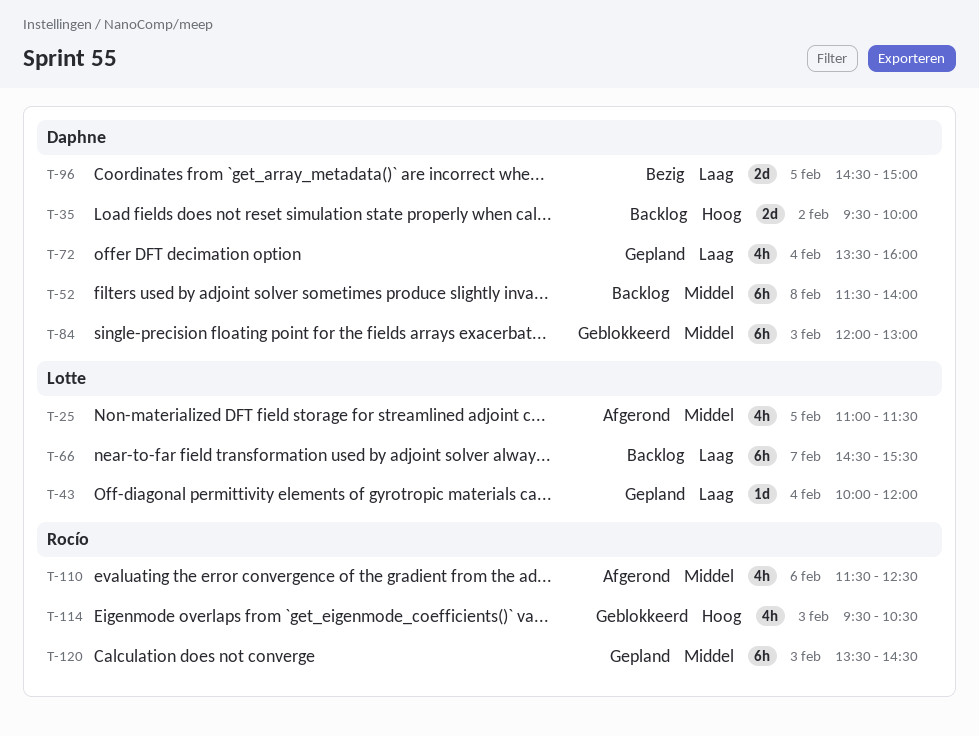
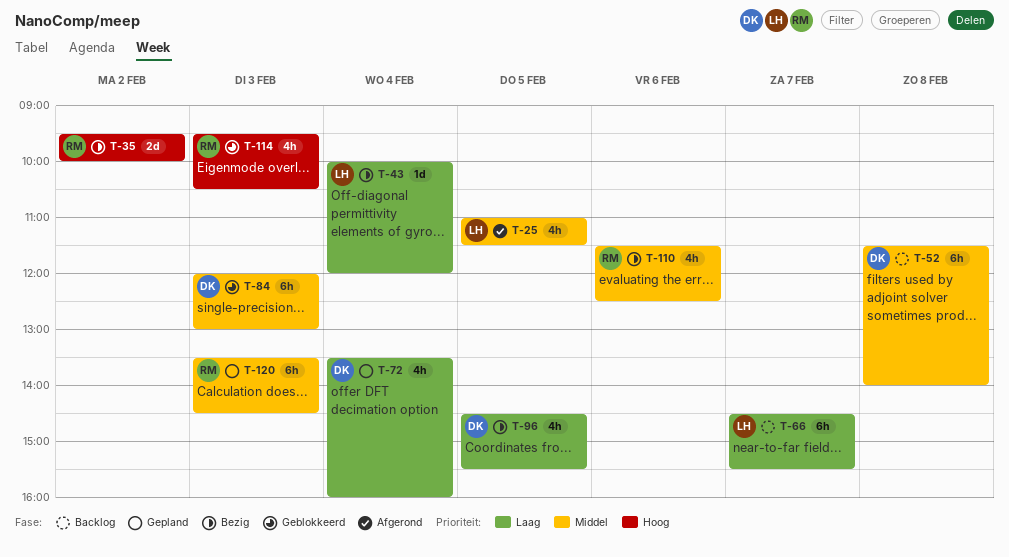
T-35, status: Backlog -> Bezig
T-35, owner: Daphne -> Rocío
T-43, status: Gepland -> Bezig
T-96, estimate: 2d -> 4h
T-96, ends: 15:00 -> 15:30
T-110, status: Afgerond -> Bezig

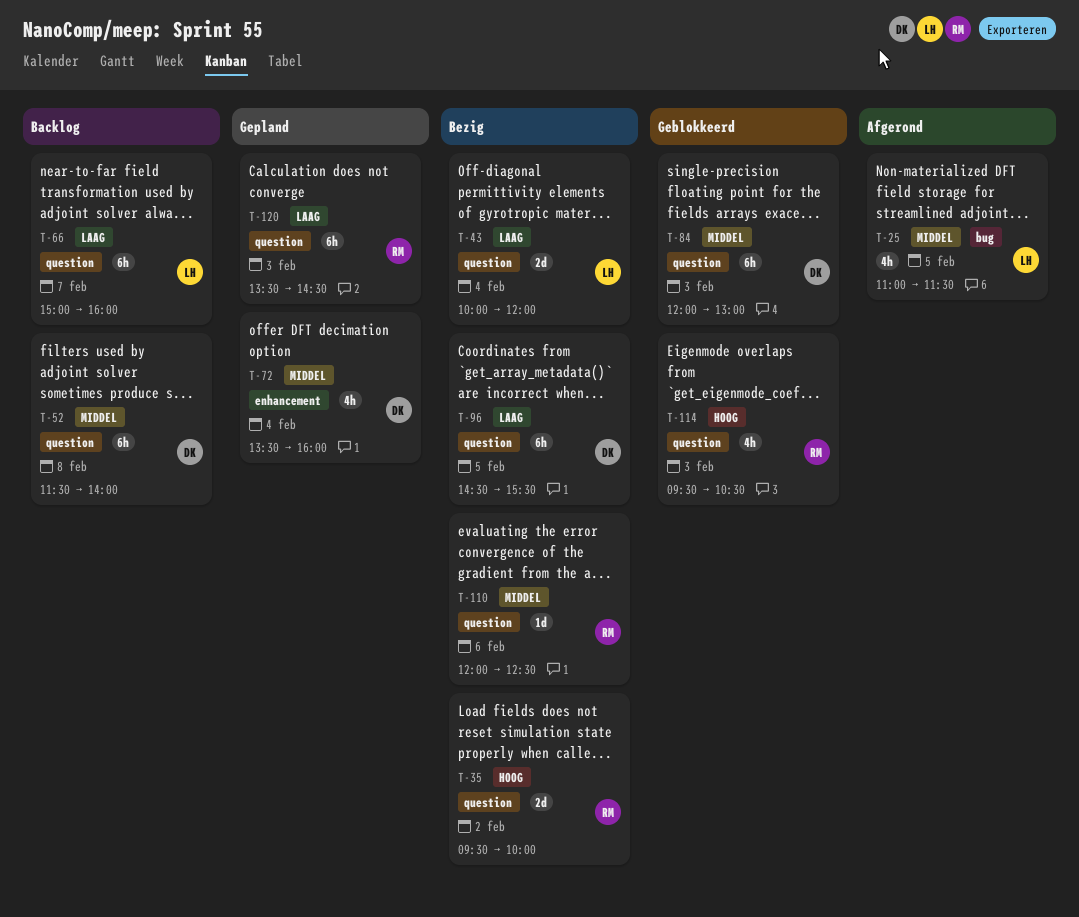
T-43, estimate: 1d -> 2d
T-66, begins: 14:30 -> 15:00
T-66, ends: 15:30 -> 16:00
T-72, priority: Laag -> Middel
T-96, estimate: 4h -> 6h
T-110, estimate: 4h -> 1d
T-110, begins: 11:30 -> 12:00
T-120, priority: Middel -> Laag

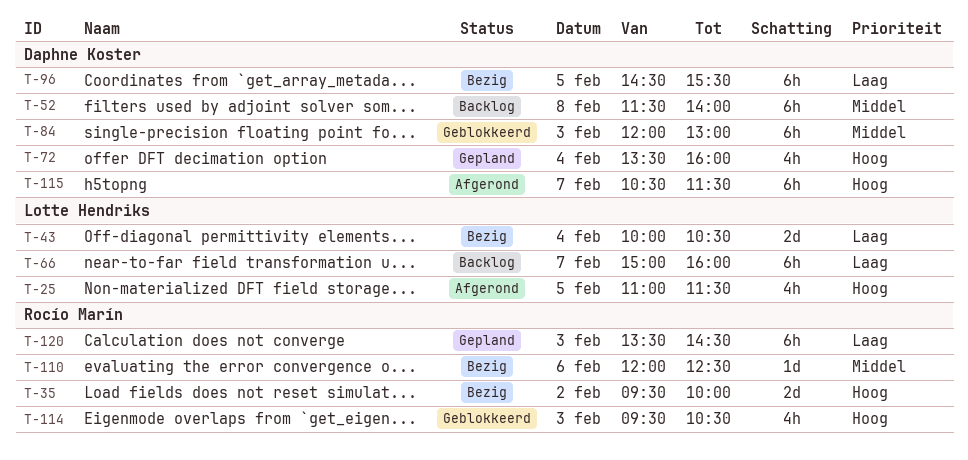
T-25, priority: Middel -> Hoog
T-43, ends: 12:00 -> 10:30
T-72, priority: Middel -> Hoog
T-115: none -> present

